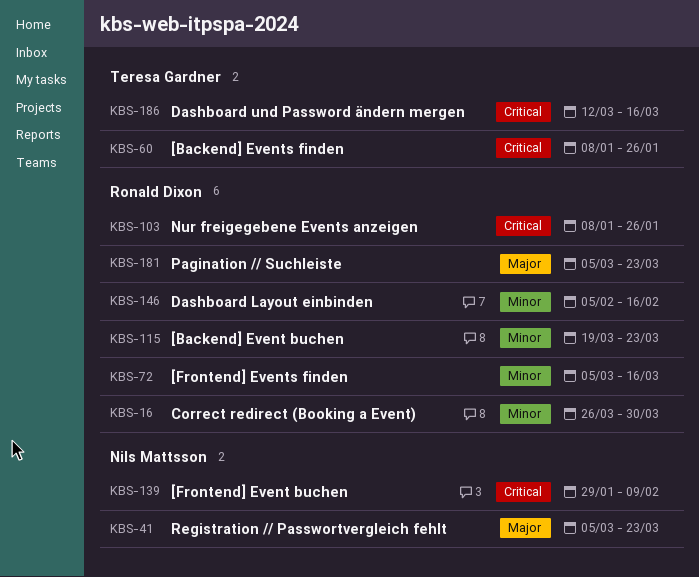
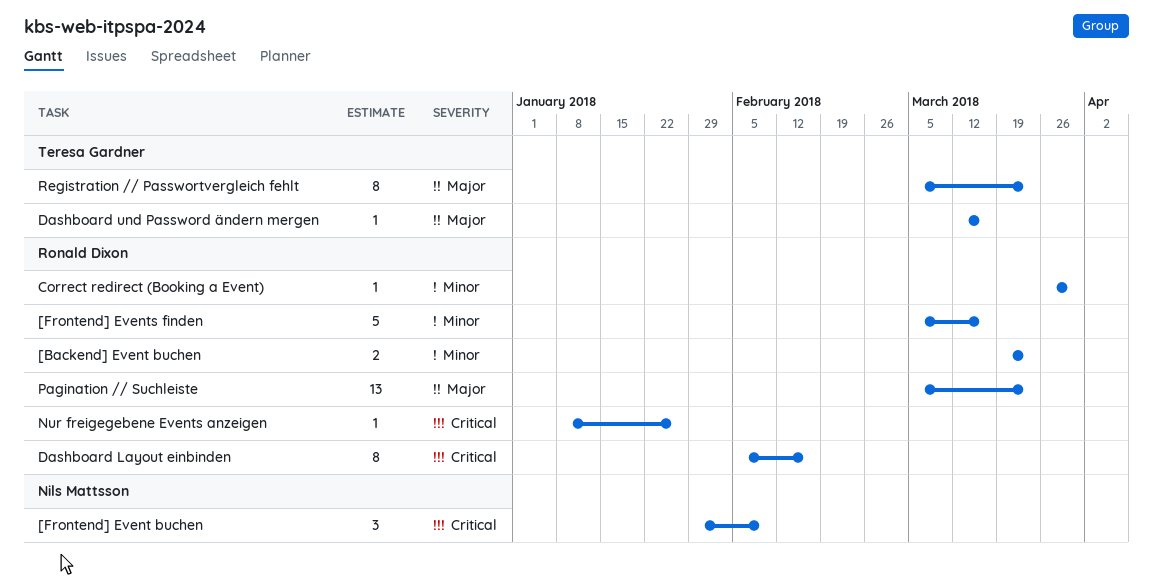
[Backend] Events finden: present -> none
Dashboard Layout einbinden, priority: Minor -> Critical
Dashboard und Password ändern mergen, priority: Critical -> Major
Registration // Passwortvergleich fehlt, owner: Nils Mattsson -> Teresa Gardner

